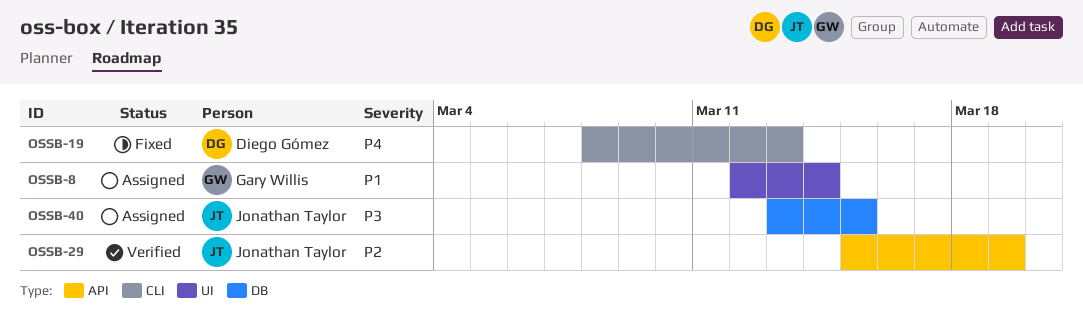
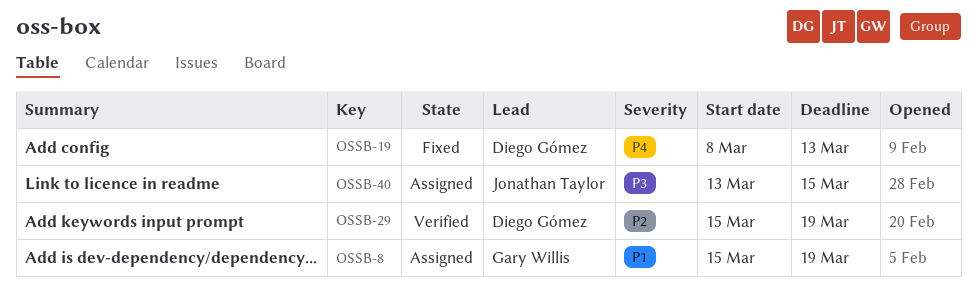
OSSB-8, start: Mar 12 -> Mar 15
OSSB-8, due: Mar 14 -> Mar 19
OSSB-29, owner: Jonathan Taylor -> Diego Gómez

